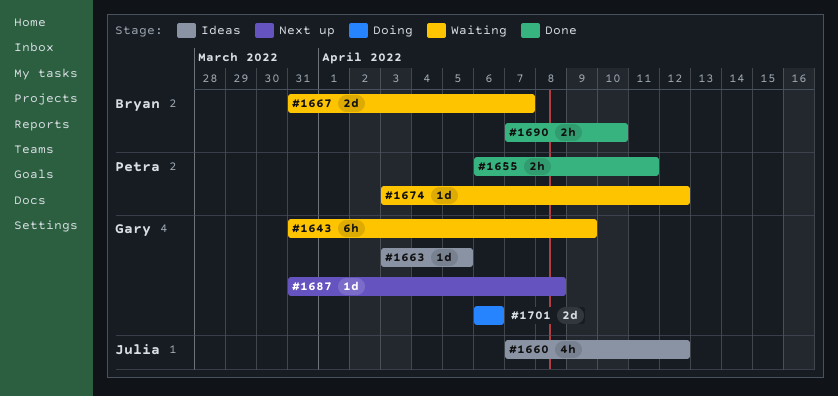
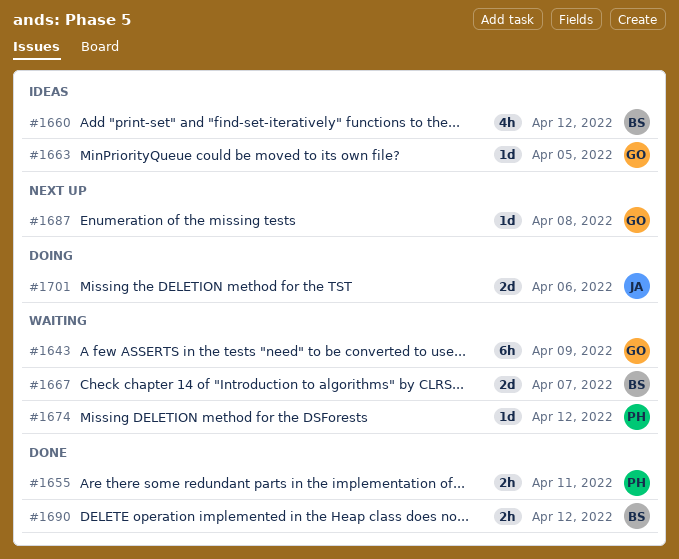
#1660, owner: Julia -> Bryan
#1690, due: Apr 10 -> Apr 12
#1701, owner: Gary -> Julia

